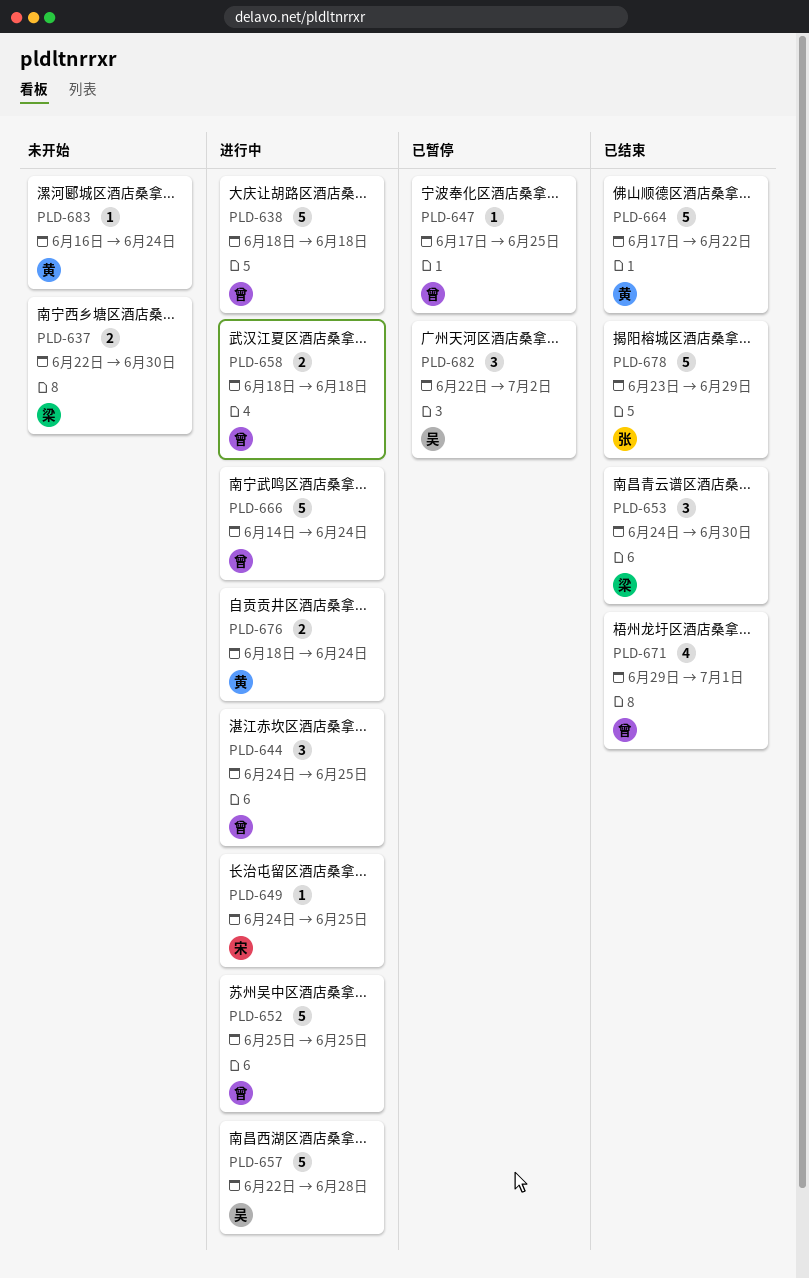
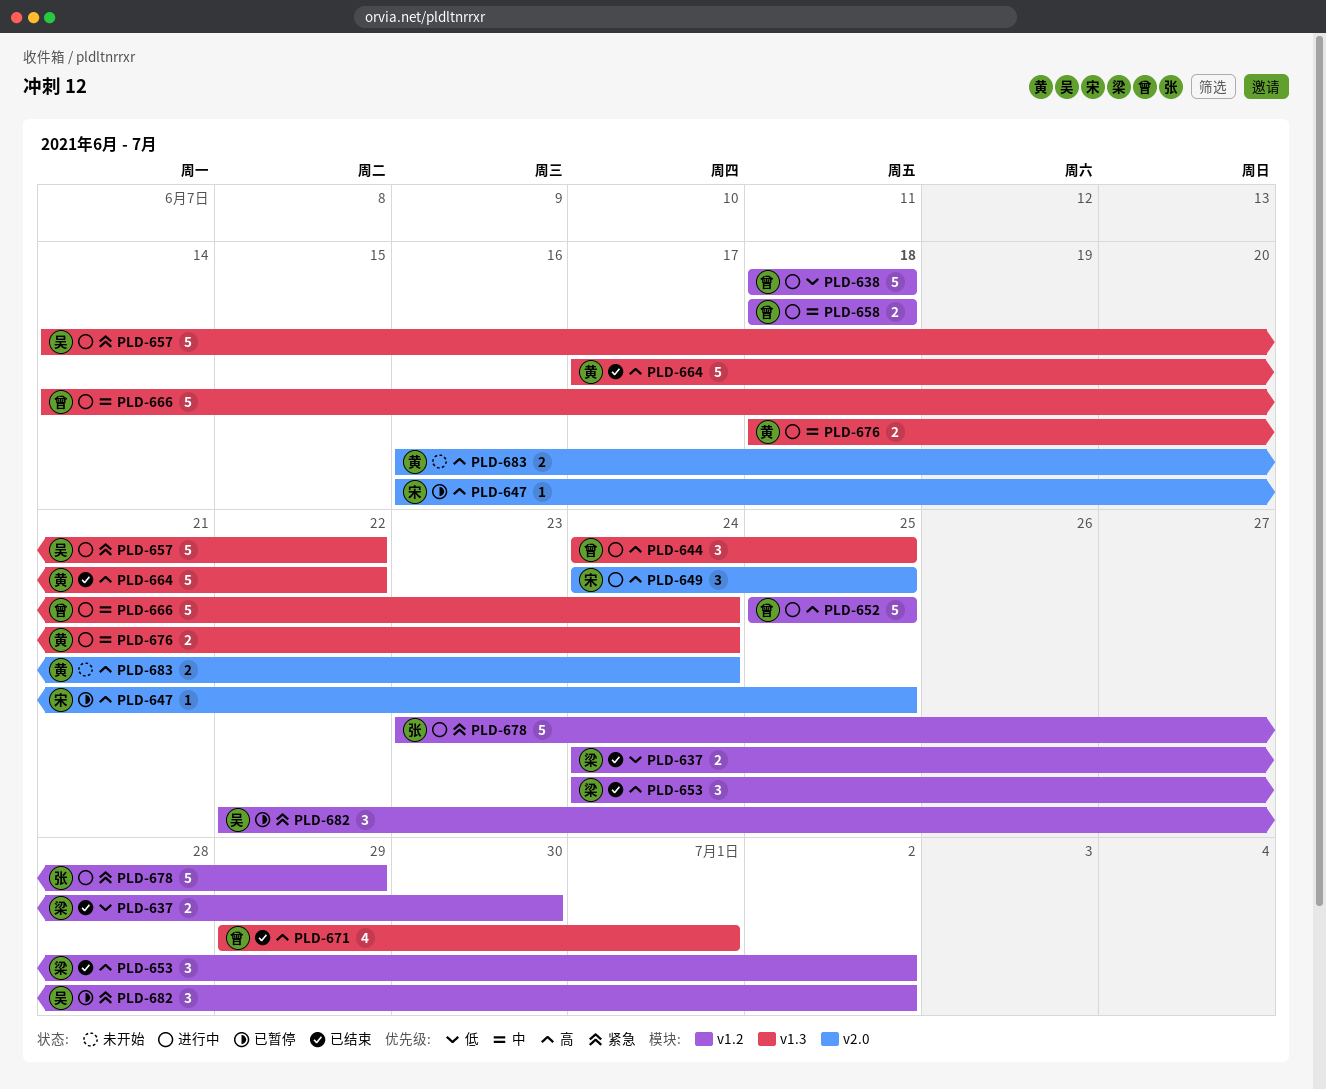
PLD-637, status: 未开始 -> 已结束
PLD-637, start: Jun 22 -> Jun 24
PLD-647, owner: 曾 -> 宋
PLD-647, start: Jun 17 -> Jun 16
PLD-649, estimate: 1 -> 3
PLD-653, due: Jun 30 -> Jul 2
PLD-657, start: Jun 22 -> Jun 14
PLD-657, due: Jun 28 -> Jun 22
PLD-678, status: 已结束 -> 进行中
PLD-683, estimate: 1 -> 2

